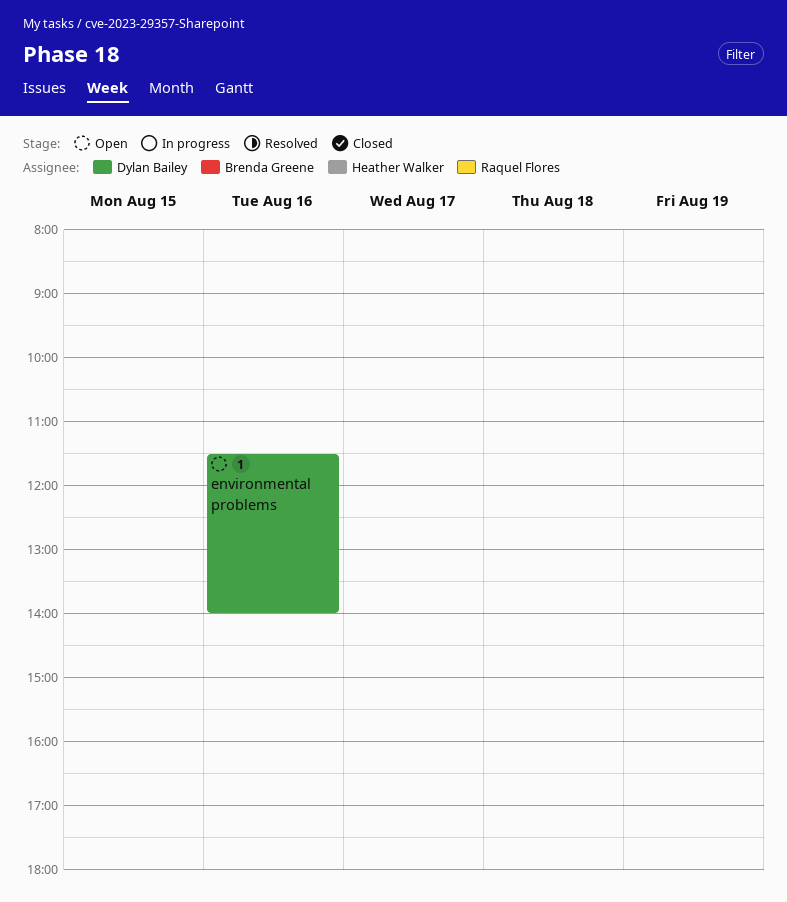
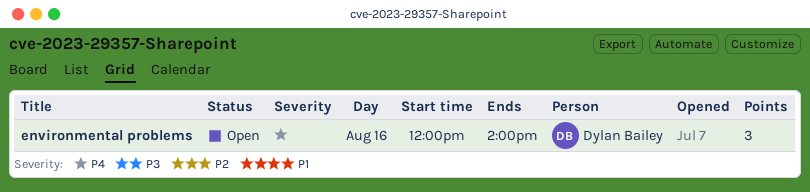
environmental problems, estimate: 1 -> 3
environmental problems, begins: 11:30 -> 12:00

